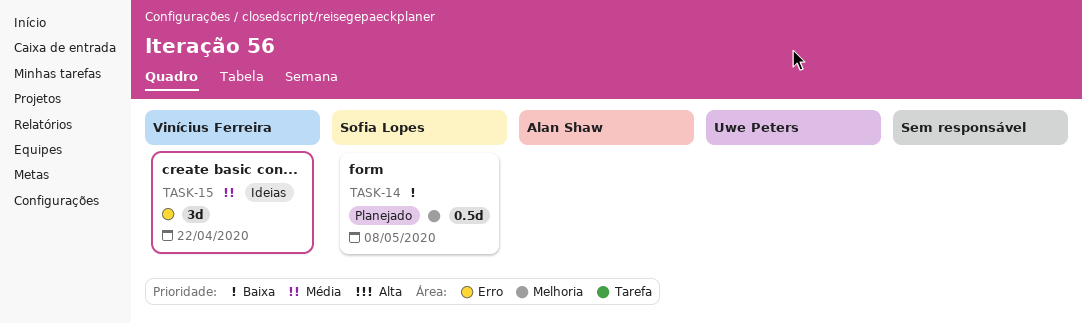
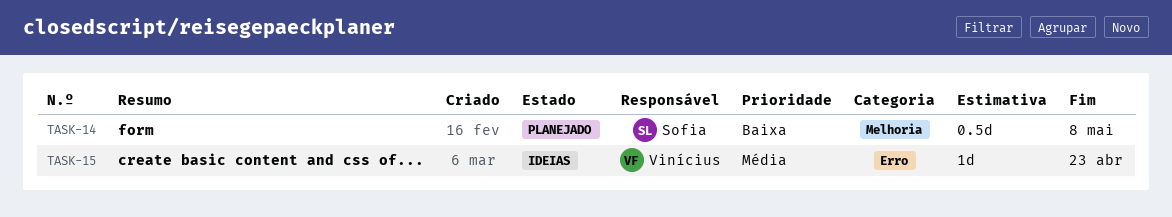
TASK-15, estimate: 3d -> 1d
TASK-15, due: Apr 22 -> Apr 23

